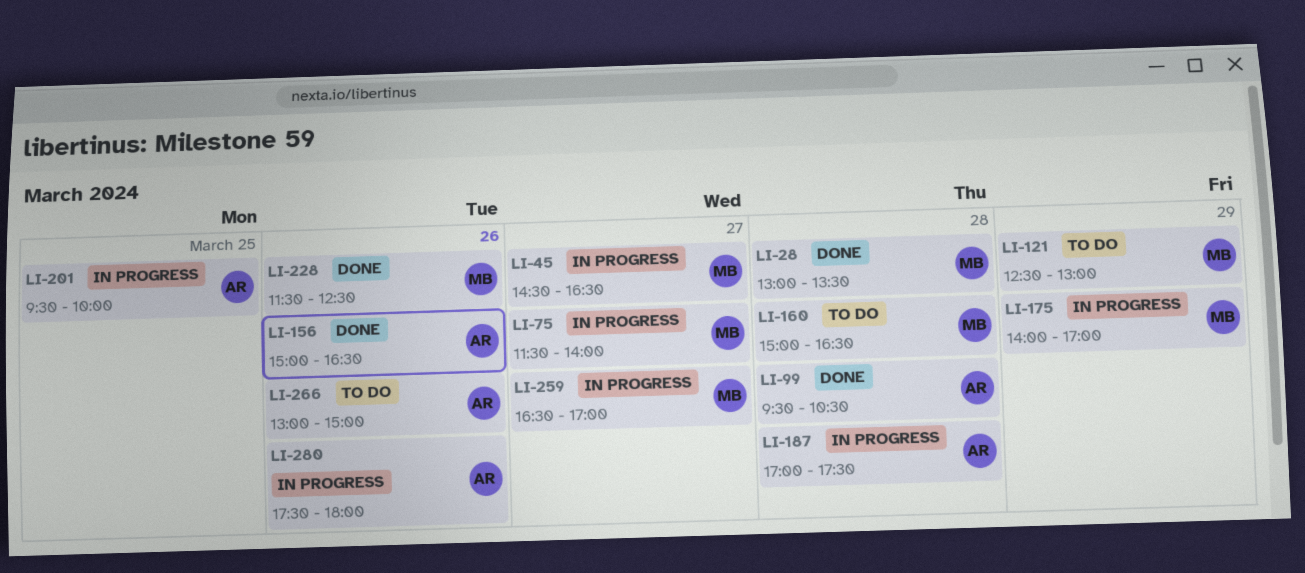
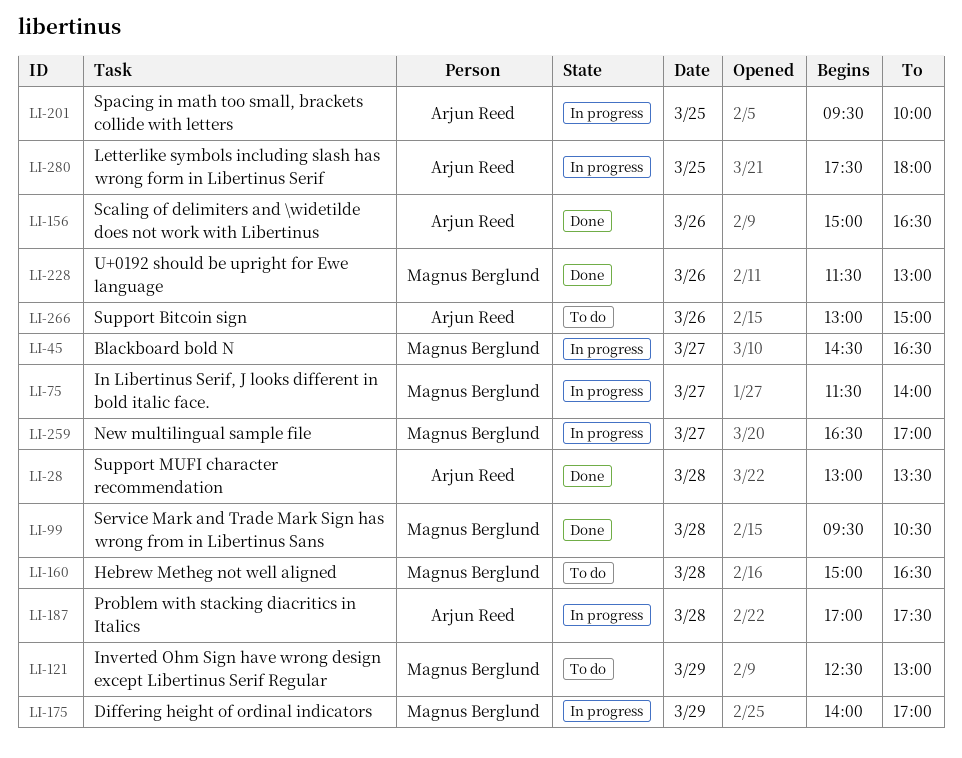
LI-28, owner: Magnus Berglund -> Arjun Reed
LI-99, owner: Arjun Reed -> Magnus Berglund
LI-228, ends: 12:30 -> 13:00
LI-280, day: Mar 26 -> Mar 25

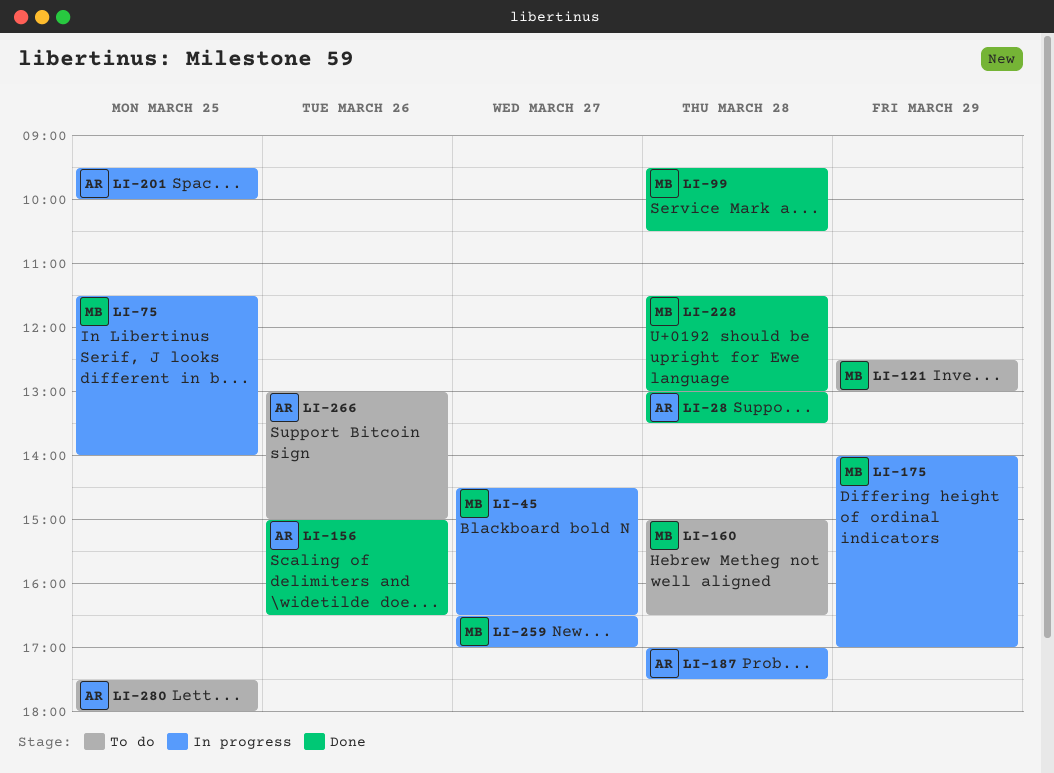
LI-75, day: Mar 27 -> Mar 25
LI-228, day: Mar 26 -> Mar 28
LI-280, status: In progress -> To do

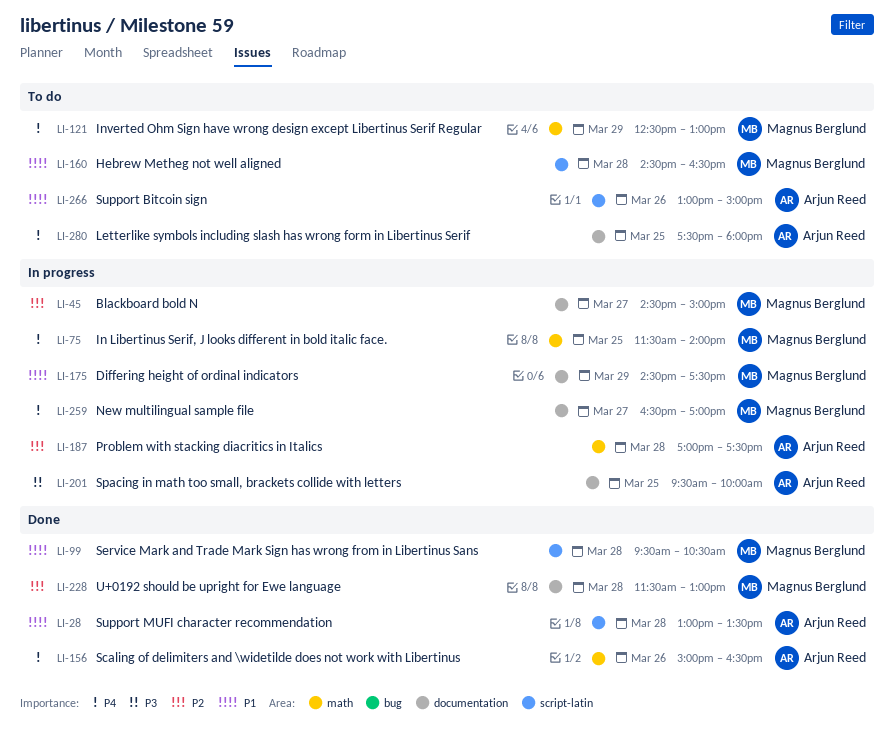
LI-45, ends: 16:30 -> 15:00
LI-160, begins: 15:00 -> 14:30
LI-175, begins: 14:00 -> 14:30
LI-175, ends: 17:00 -> 17:30

